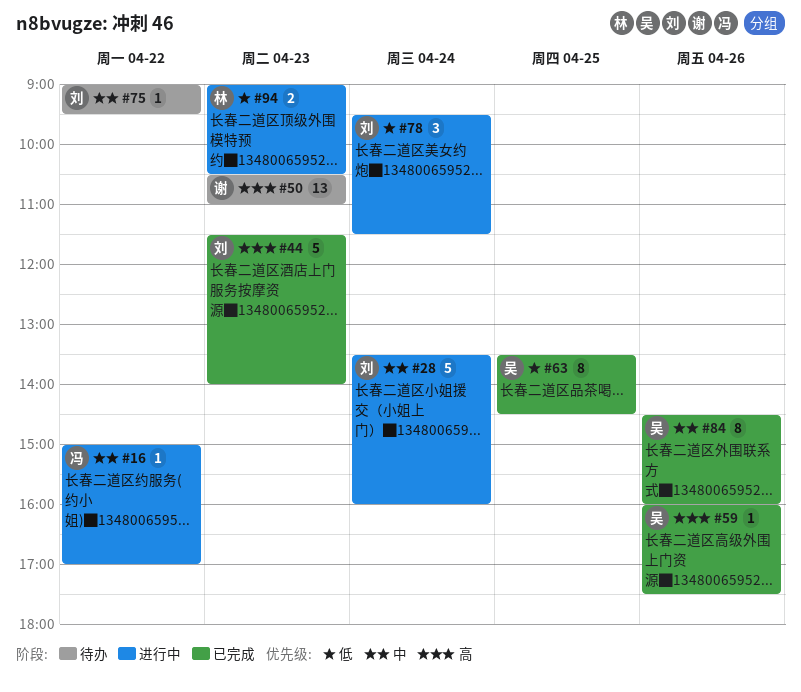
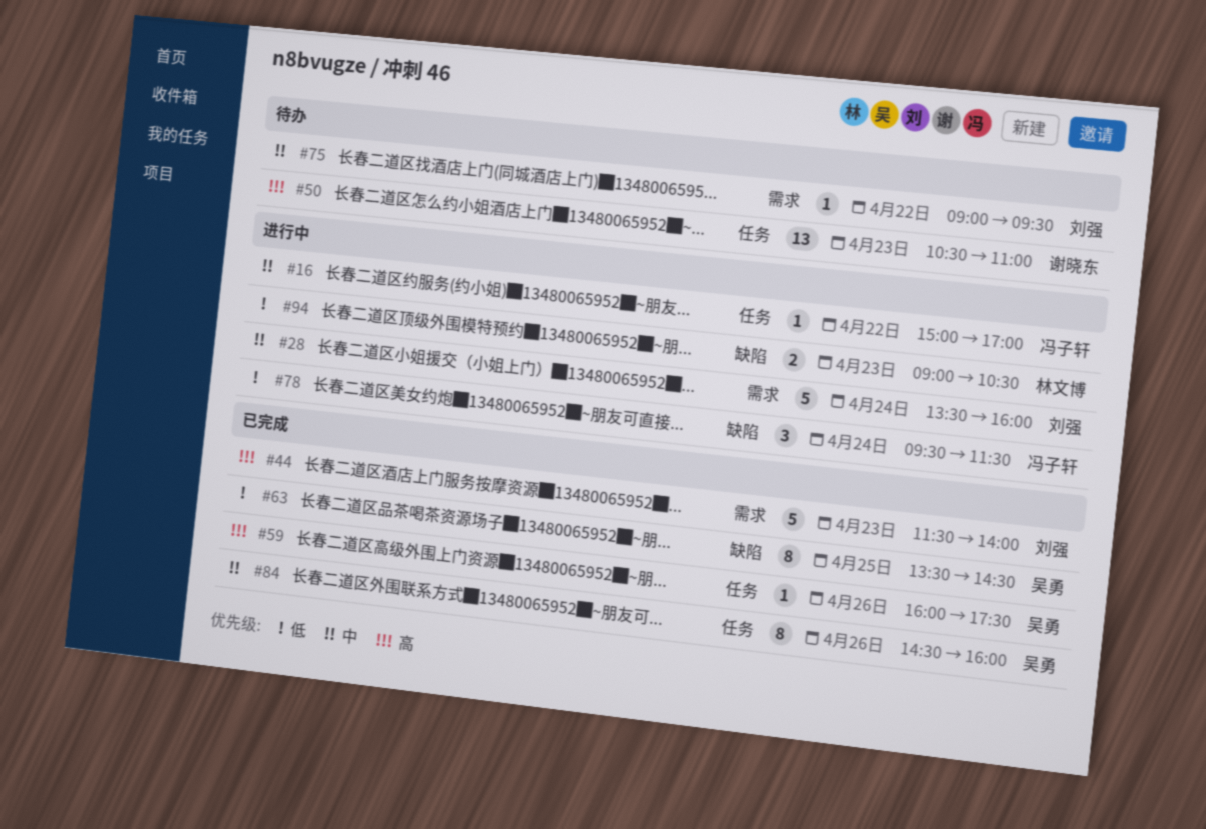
#78, owner: 刘强 -> 冯子轩

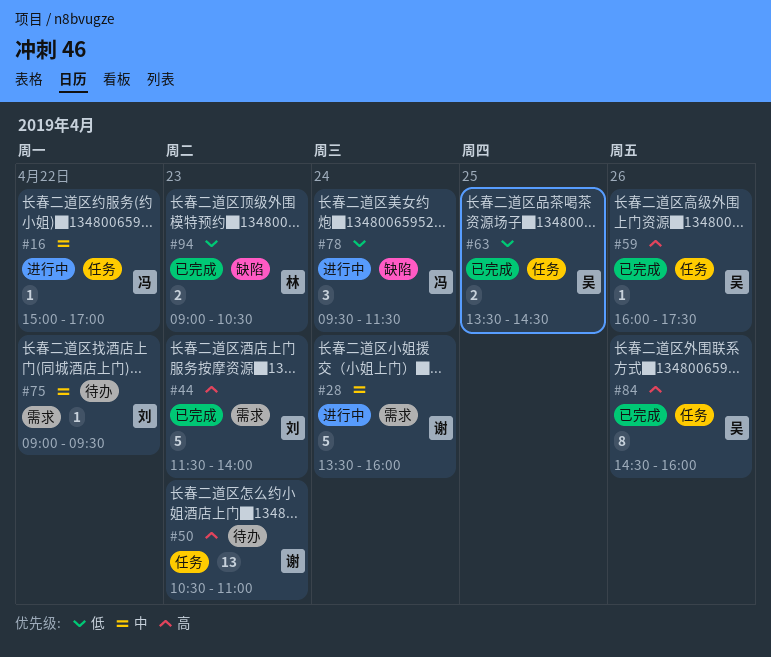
#28, owner: 刘强 -> 谢晓东
#63, label: 缺陷 -> 任务
#63, estimate: 8 -> 2
#84, priority: 中 -> 高
#94, status: 进行中 -> 已完成

